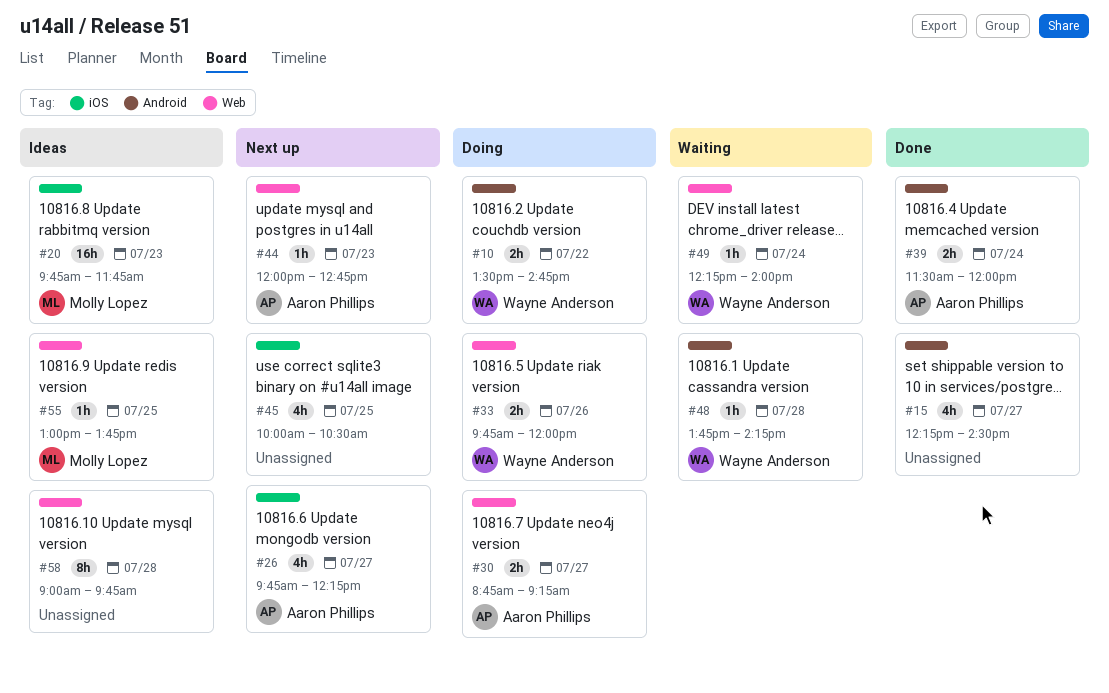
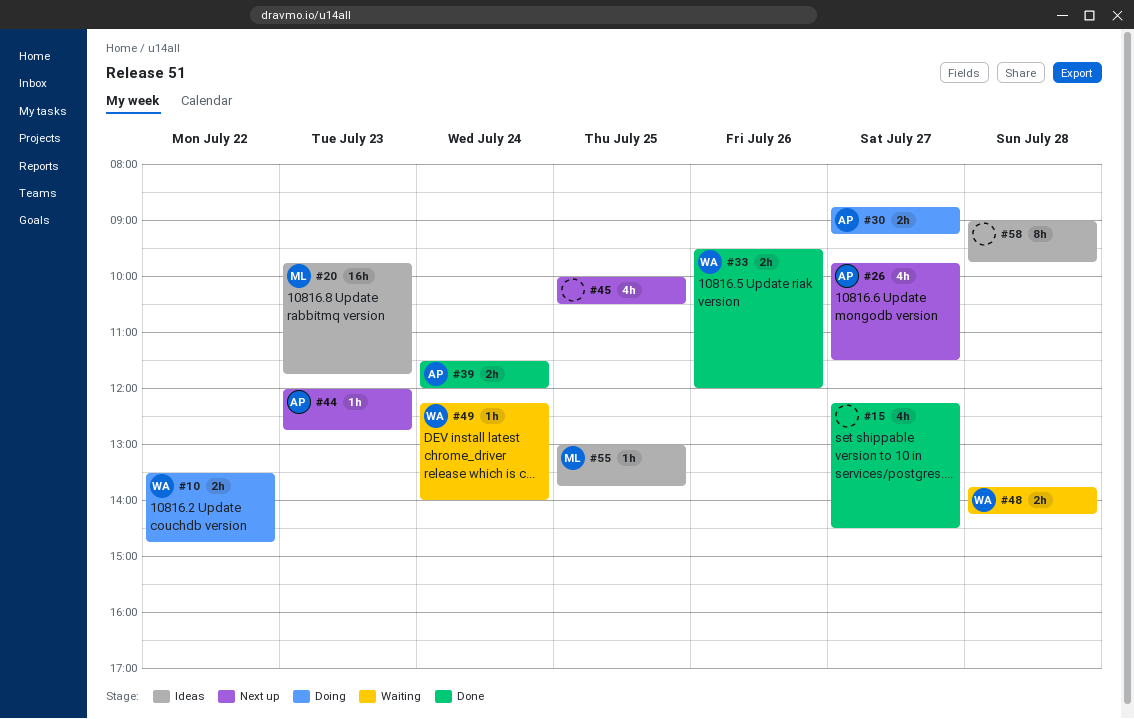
#26, ends: 12:15 -> 11:30
#33, status: Doing -> Done
#33, begins: 09:45 -> 09:30
#48, estimate: 1h -> 2h

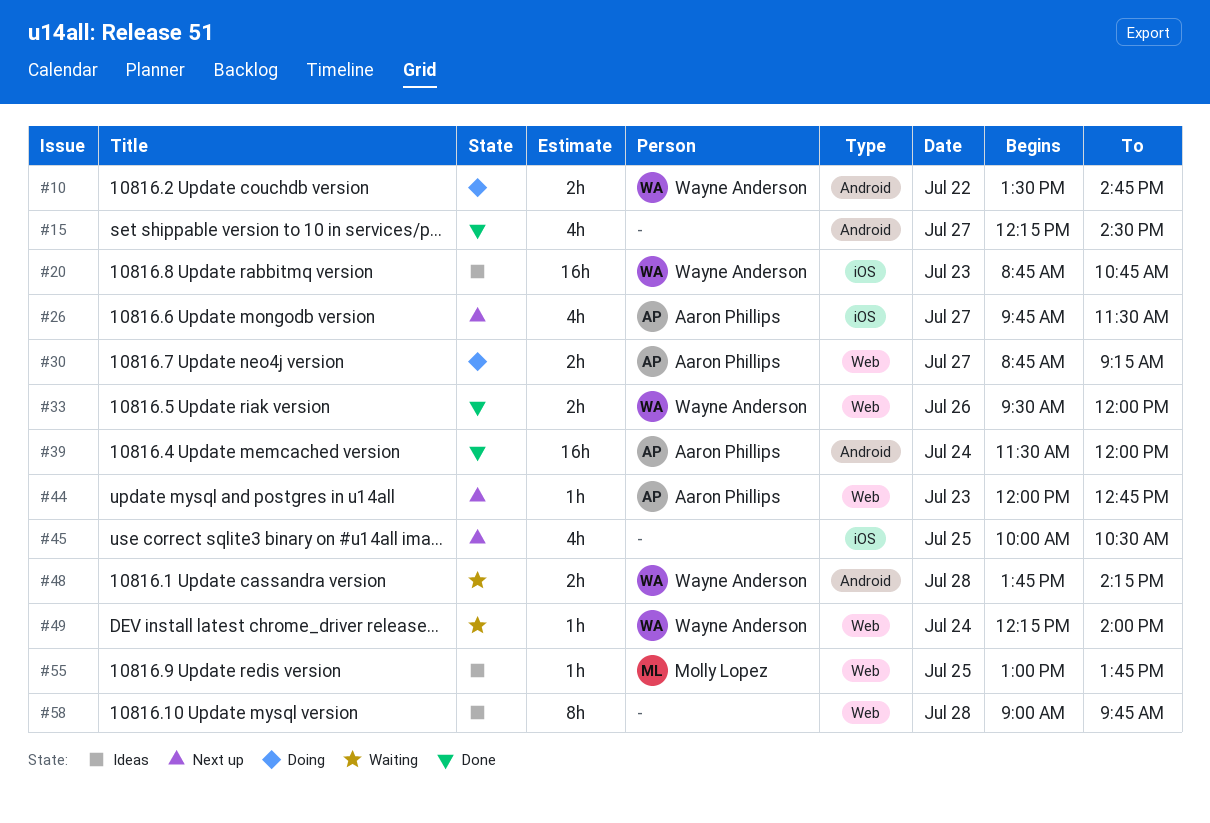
#20, owner: Molly Lopez -> Wayne Anderson
#20, begins: 09:45 -> 08:45
#20, ends: 11:45 -> 10:45
#39, estimate: 2h -> 16h

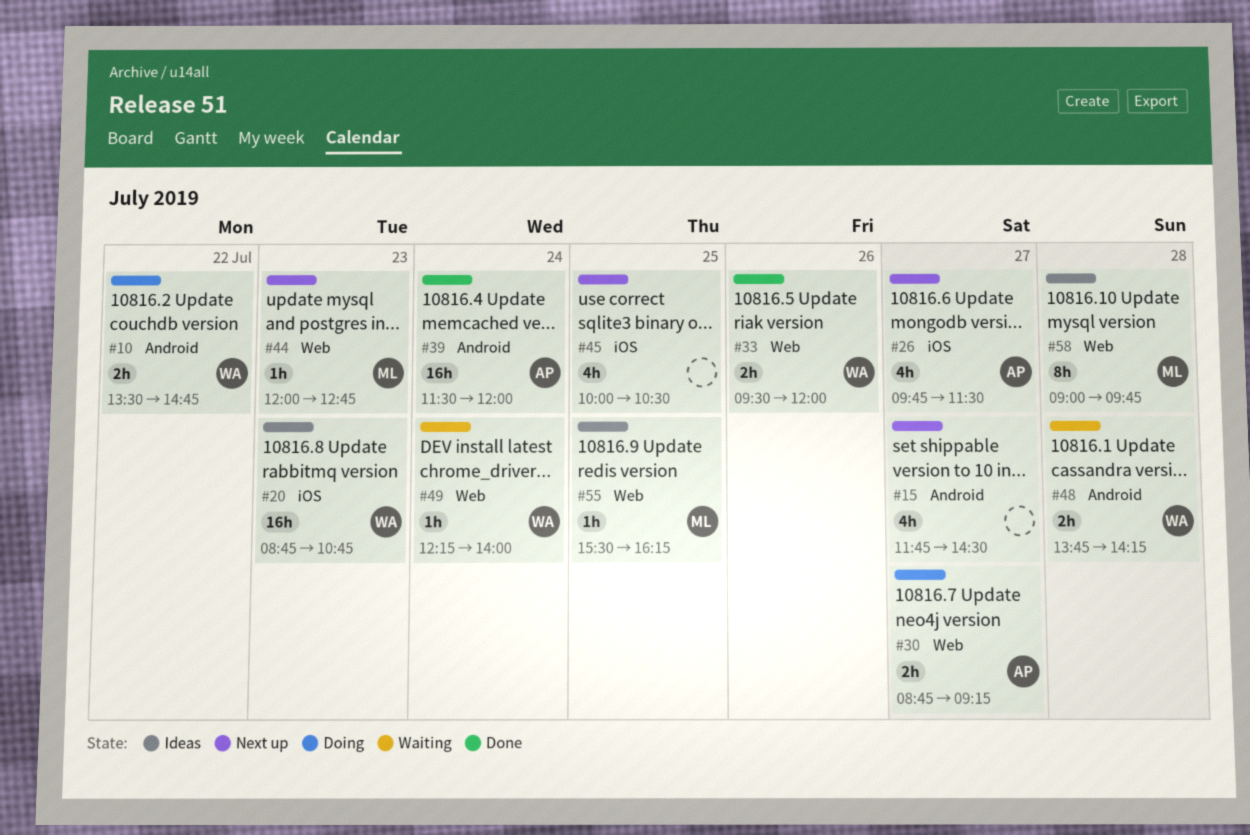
#15, status: Done -> Next up
#15, begins: 12:15 -> 11:45
#44, owner: Aaron Phillips -> Molly Lopez
#55, begins: 13:00 -> 15:30
#55, ends: 13:45 -> 16:15
#58, owner: none -> Molly Lopez

